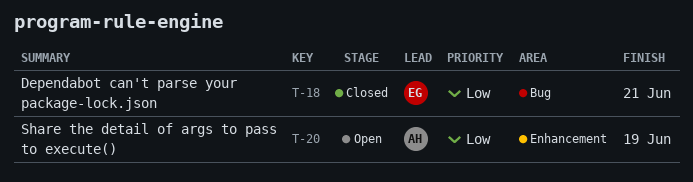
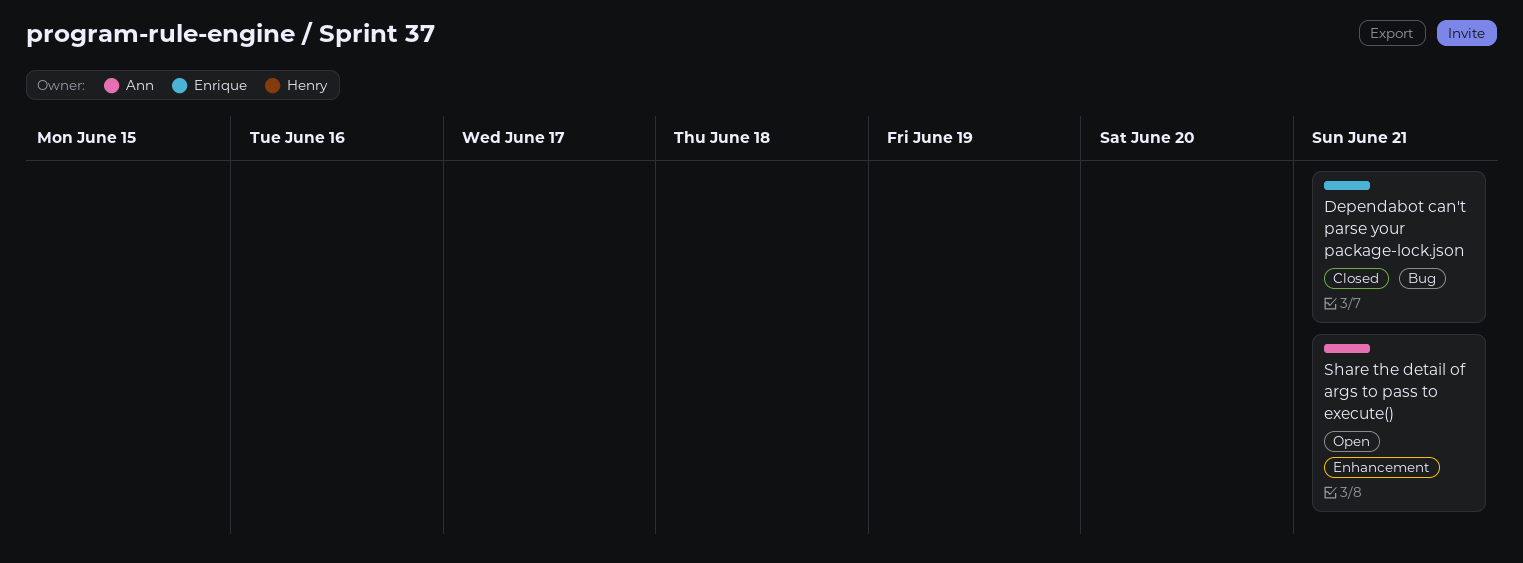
Share the detail of args to pass to execute(), due: Jun 19 -> Jun 21

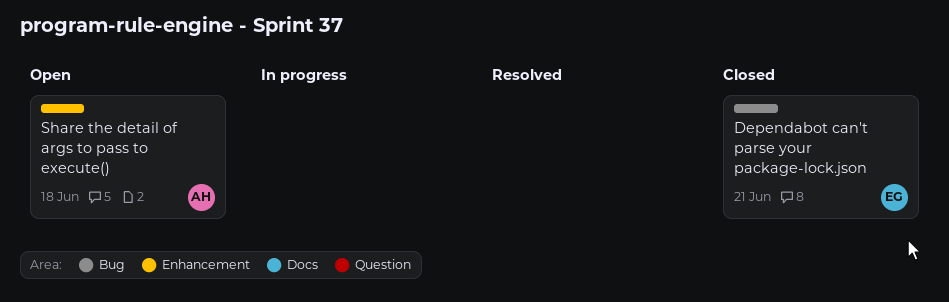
Share the detail of args to pass to execute(), due: Jun 21 -> Jun 18

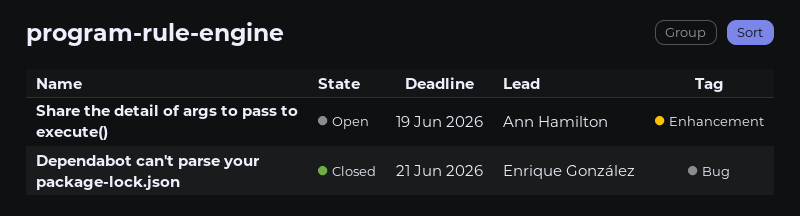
Share the detail of args to pass to execute(), due: Jun 18 -> Jun 19

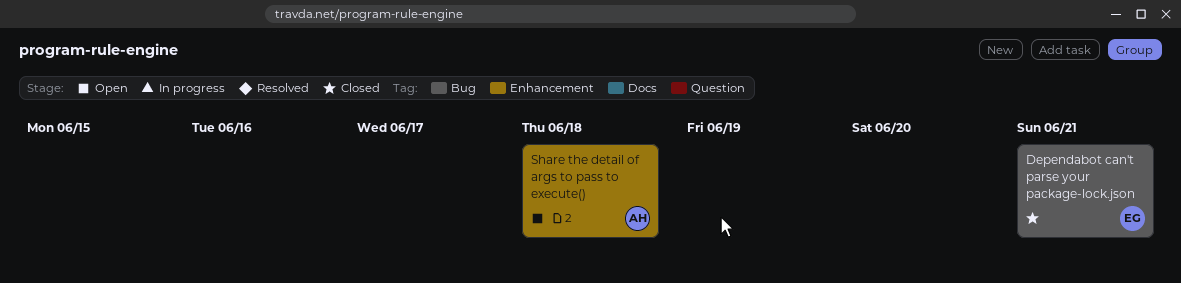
Share the detail of args to pass to execute(), due: Jun 19 -> Jun 18

